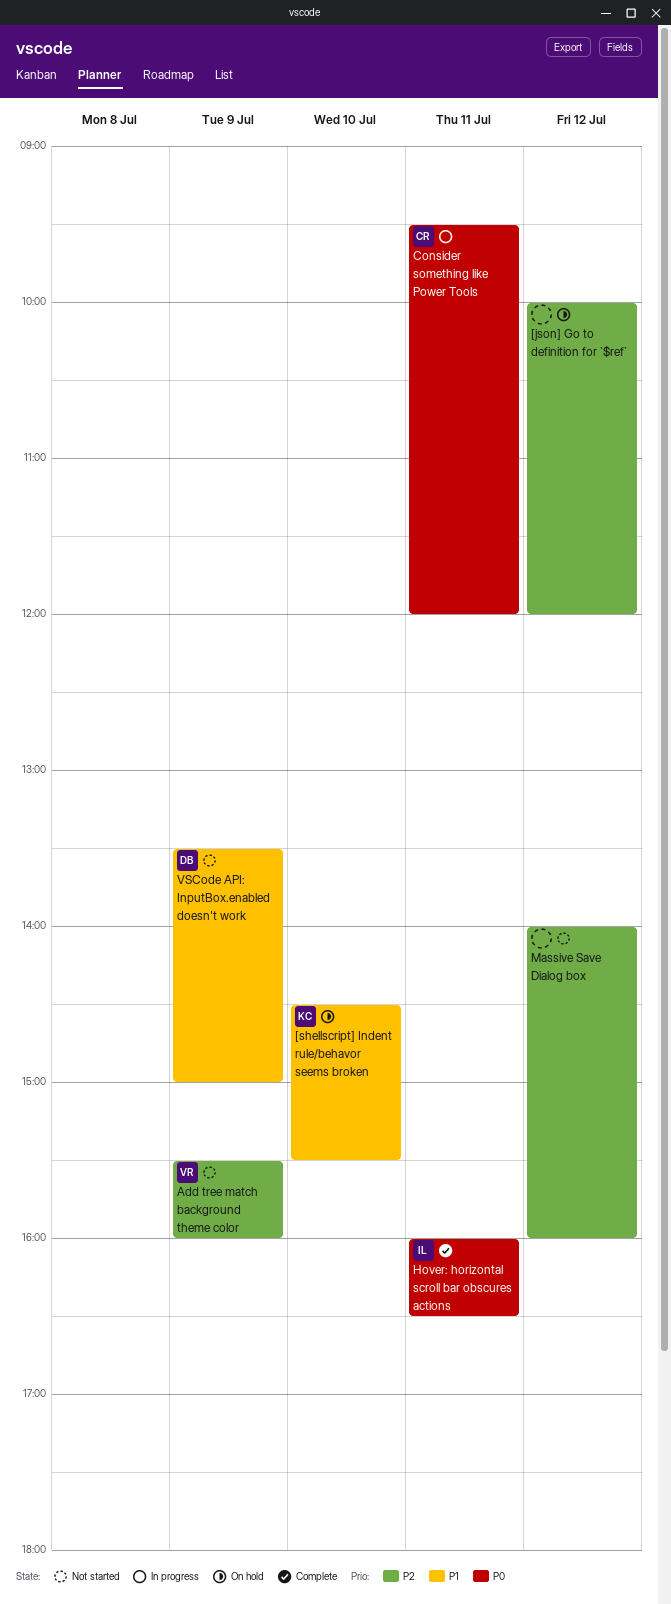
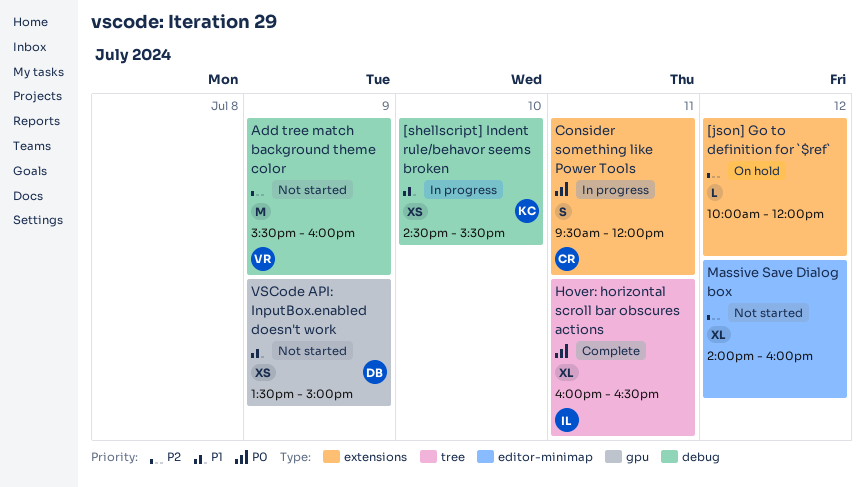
[shellscript] Indent rule/behavor seems broken, status: On hold -> In progress

